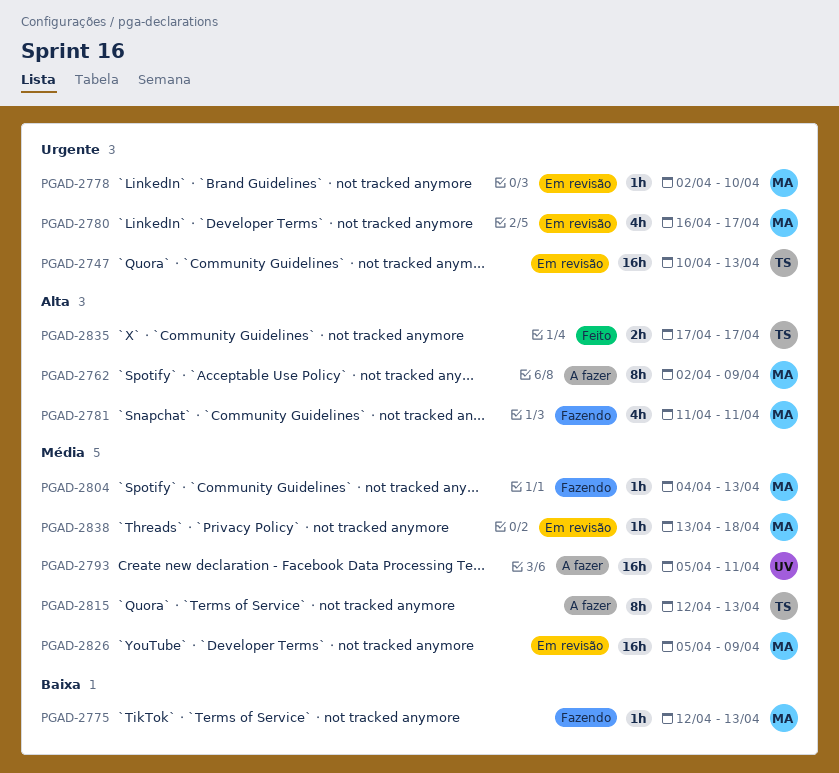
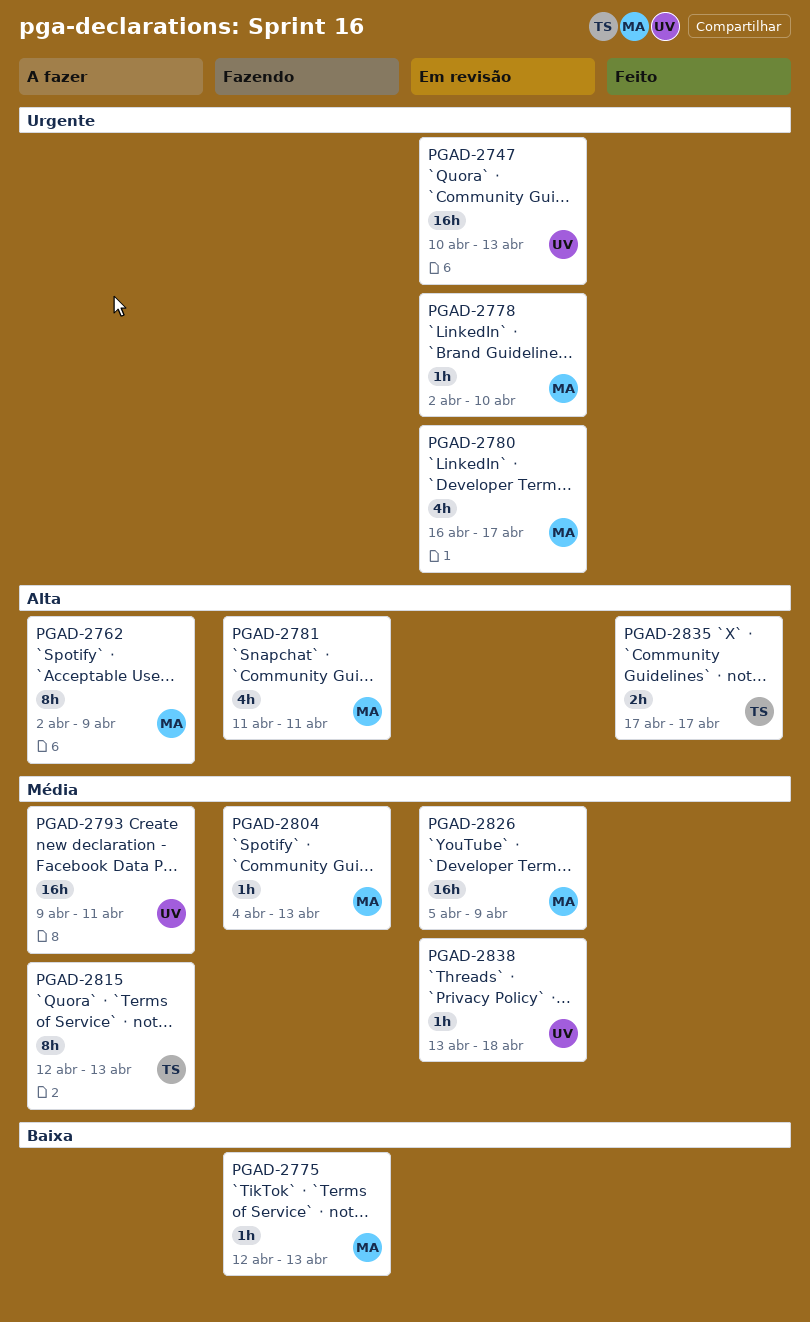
PGAD-2747, owner: TS -> UV
PGAD-2793, start: Apr 5 -> Apr 9
PGAD-2838, owner: MA -> UV

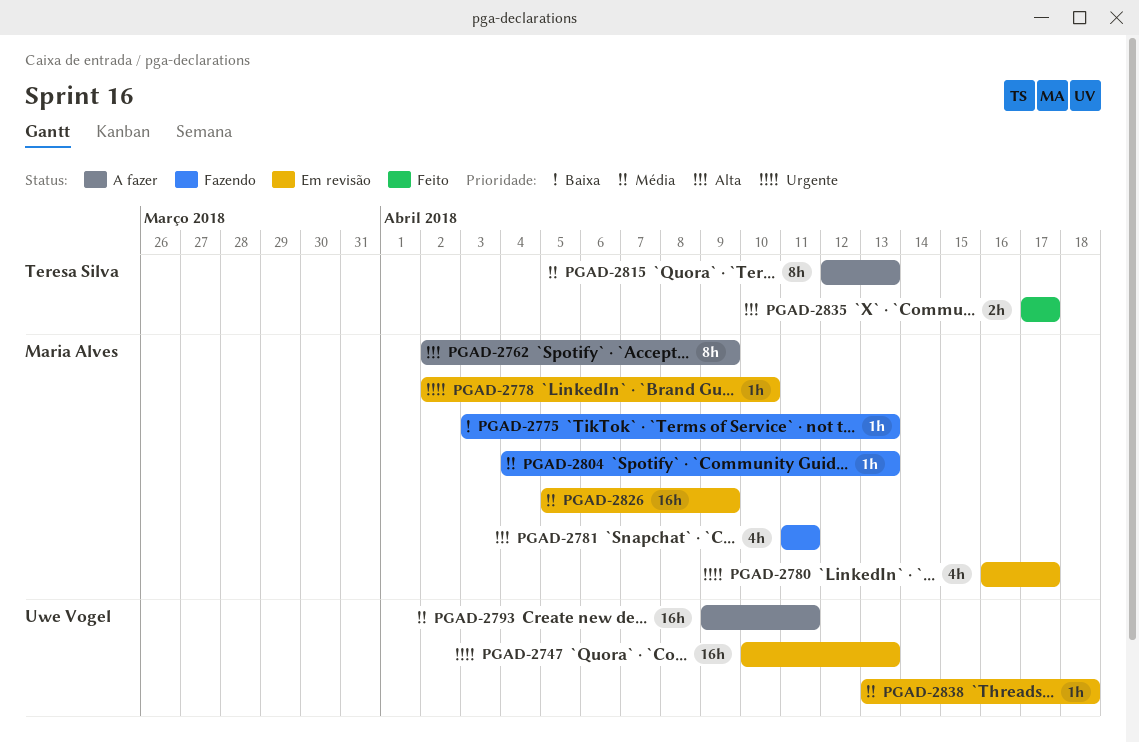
PGAD-2775, start: Apr 12 -> Apr 3

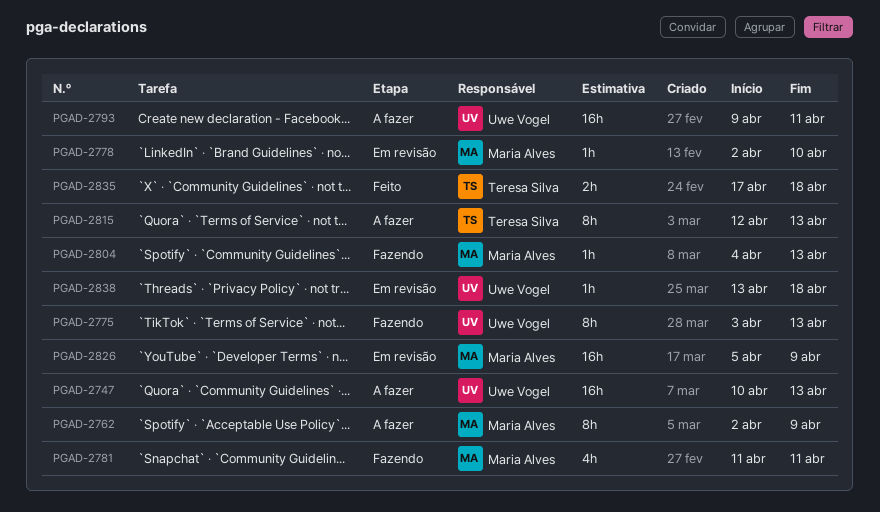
PGAD-2747, status: Em revisão -> A fazer
PGAD-2775, owner: Maria Alves -> Uwe Vogel
PGAD-2775, estimate: 1h -> 8h
PGAD-2780: present -> none
PGAD-2835, due: Apr 17 -> Apr 18

